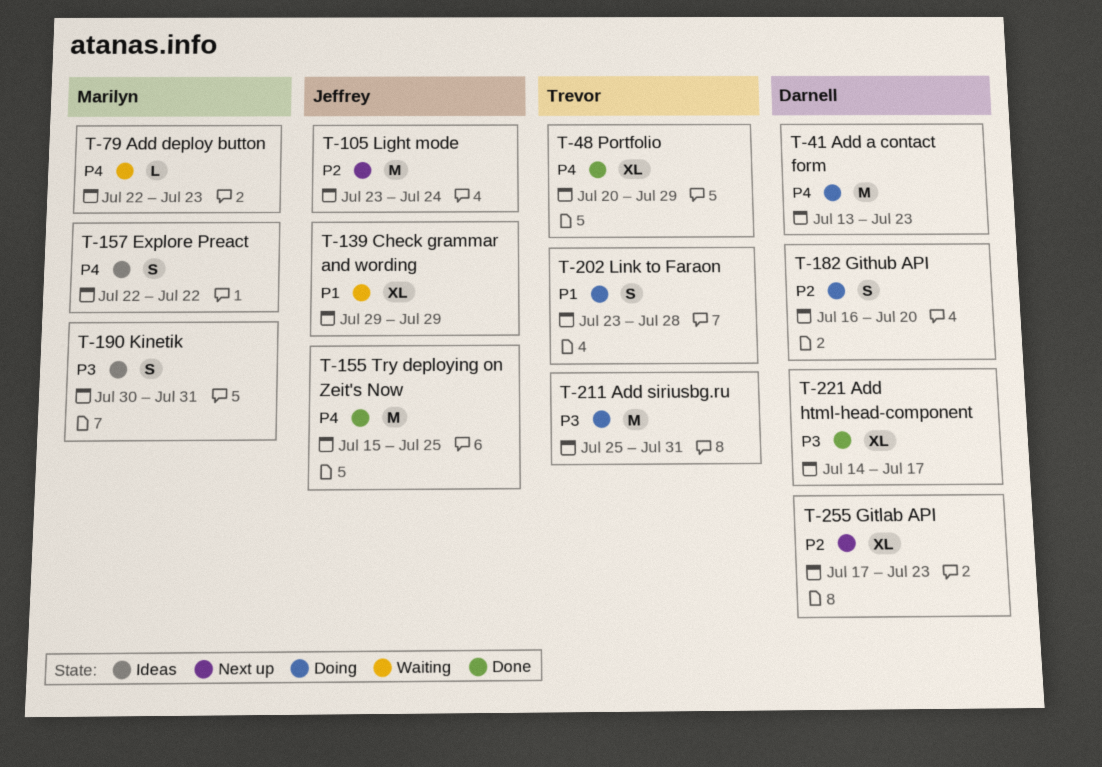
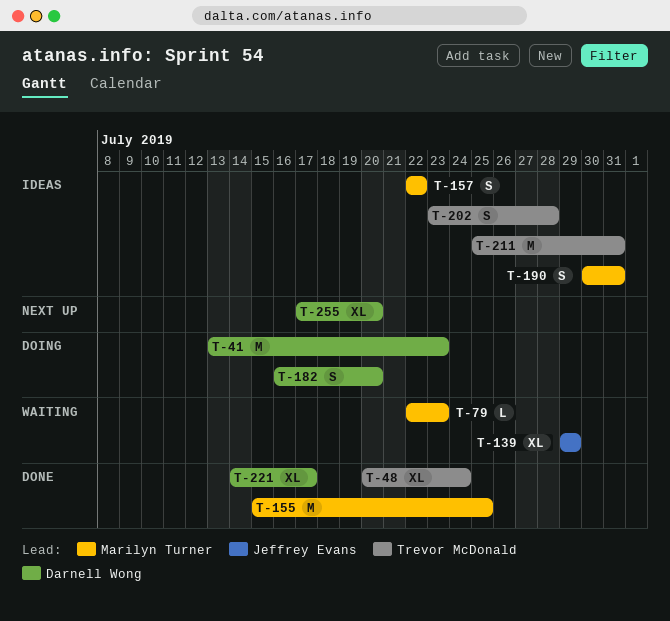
T-48, due: Jul 29 -> Jul 24
T-105: present -> none
T-155, owner: Jeffrey Evans -> Marilyn Turner
T-202, status: Doing -> Ideas
T-211, status: Doing -> Ideas
T-255, due: Jul 23 -> Jul 20

